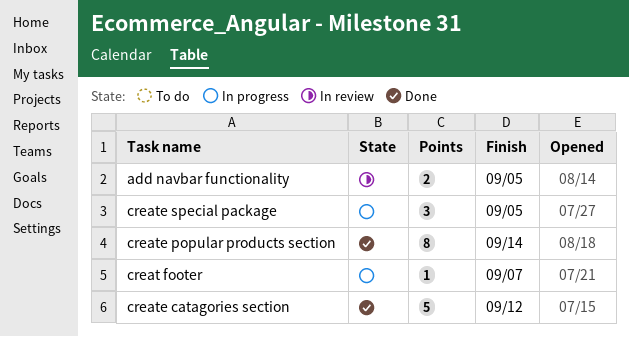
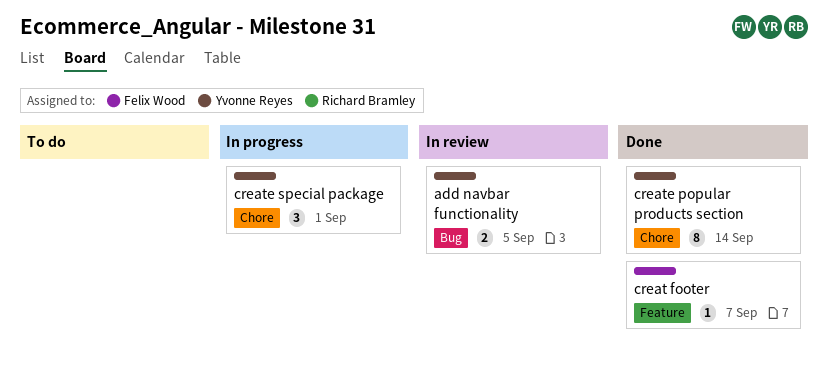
creat footer, status: In progress -> Done
create catagories section: present -> none
create special package, due: Sep 5 -> Sep 1

